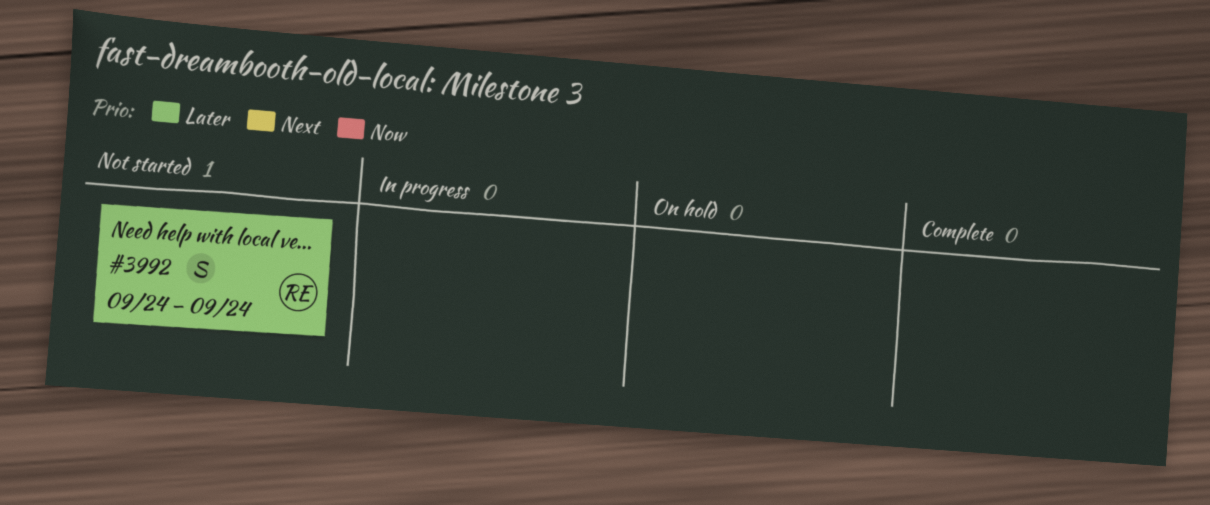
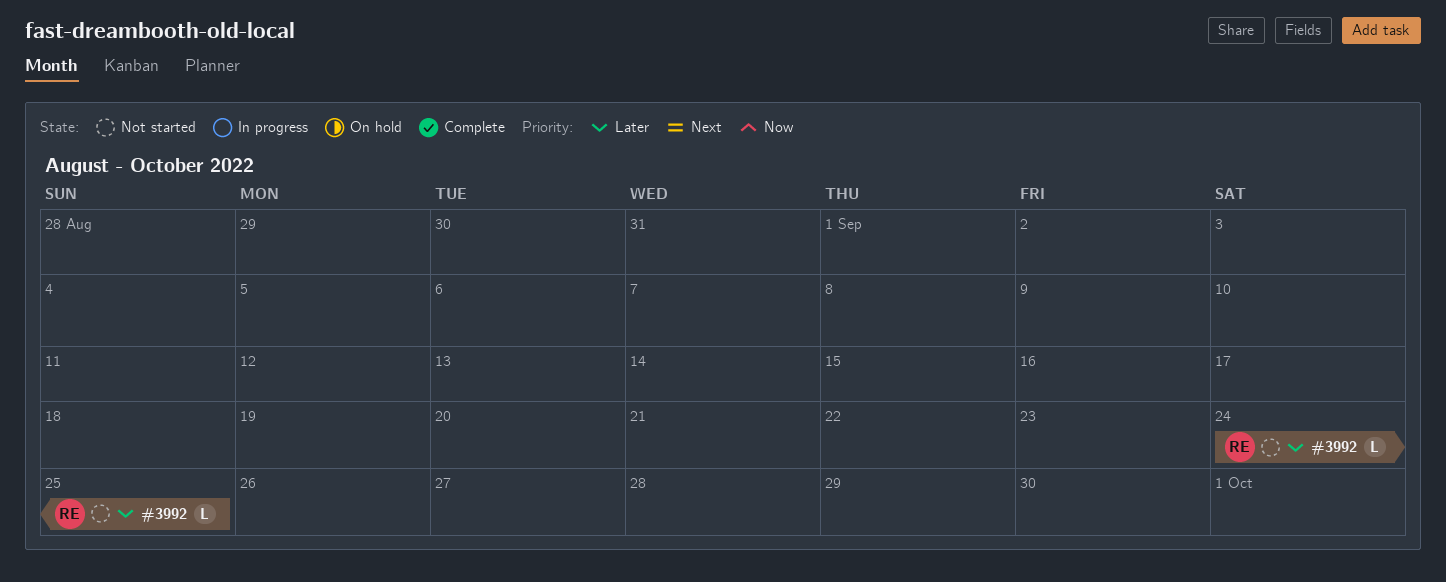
#3992, estimate: S -> L
#3992, due: Sep 24 -> Sep 25

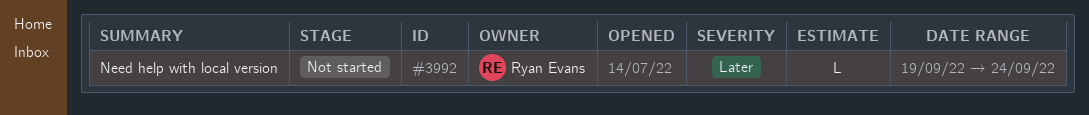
#3992, start: Sep 24 -> Sep 19
#3992, due: Sep 25 -> Sep 24

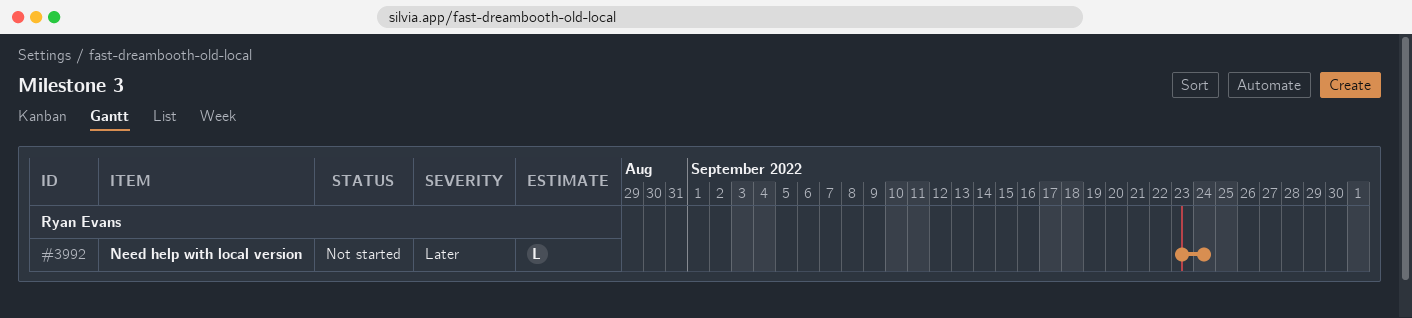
#3992, start: Sep 19 -> Sep 23

